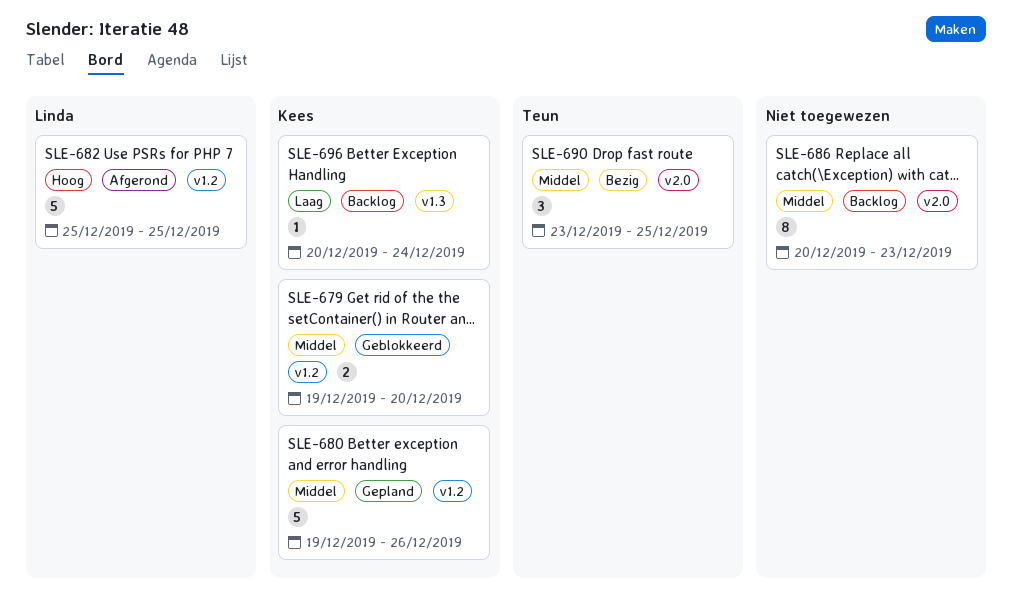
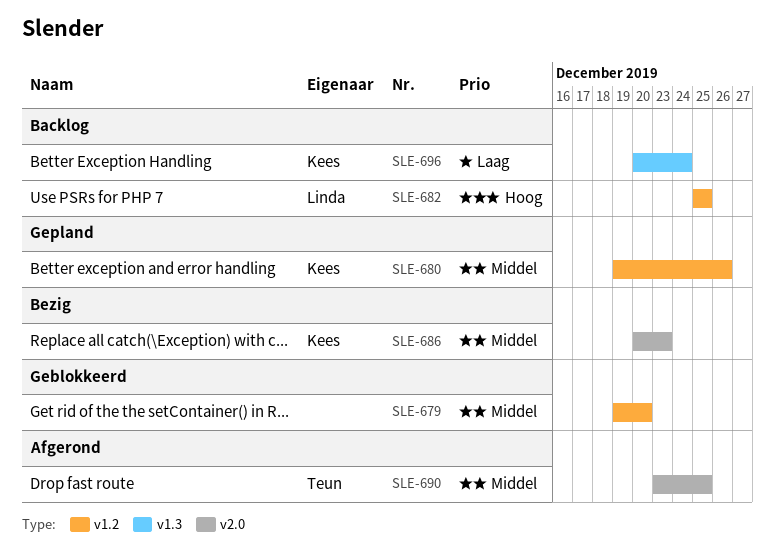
SLE-679, owner: Kees -> none
SLE-682, status: Afgerond -> Backlog
SLE-686, status: Backlog -> Bezig
SLE-686, owner: none -> Kees
SLE-690, status: Bezig -> Afgerond

